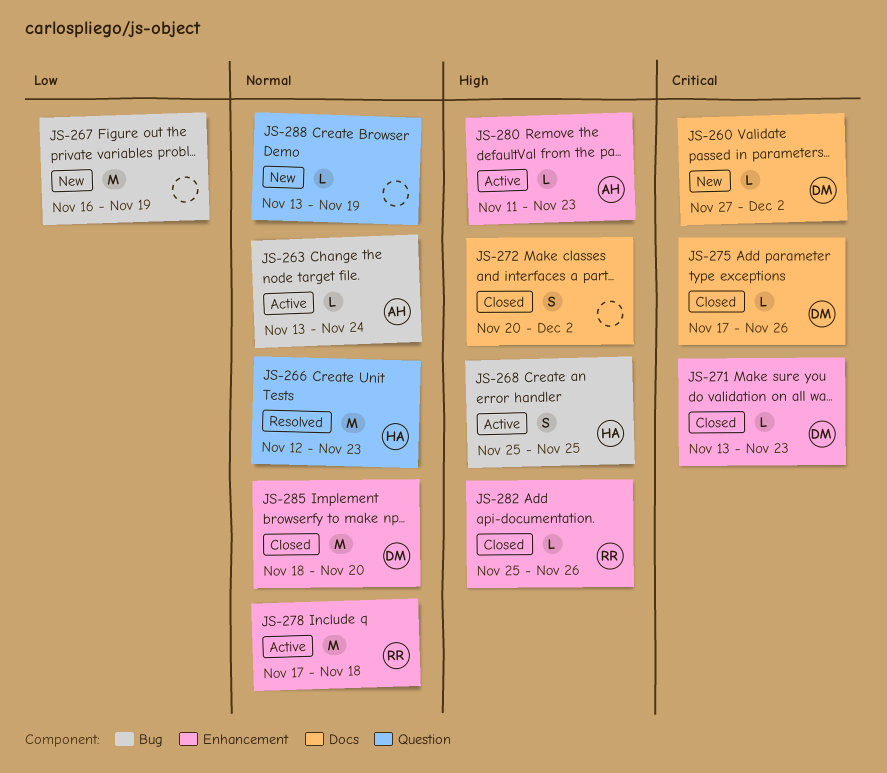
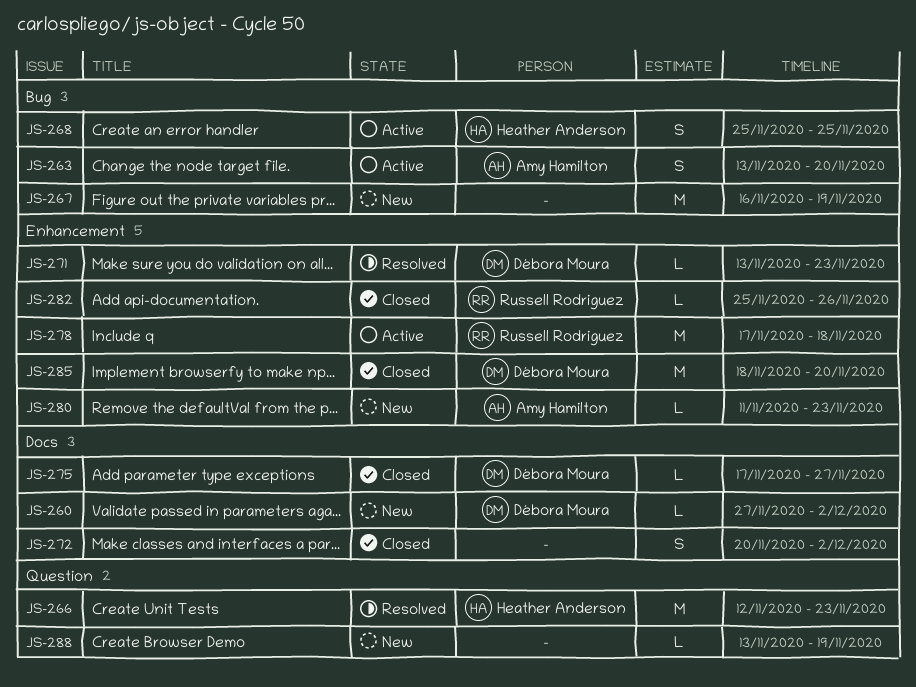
JS-263, estimate: L -> S
JS-263, due: Nov 24 -> Nov 20
JS-271, status: Closed -> Resolved
JS-275, due: Nov 26 -> Nov 27
JS-280, status: Active -> New

